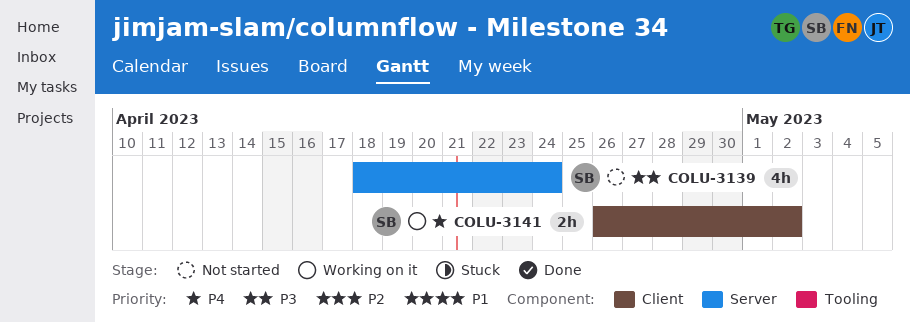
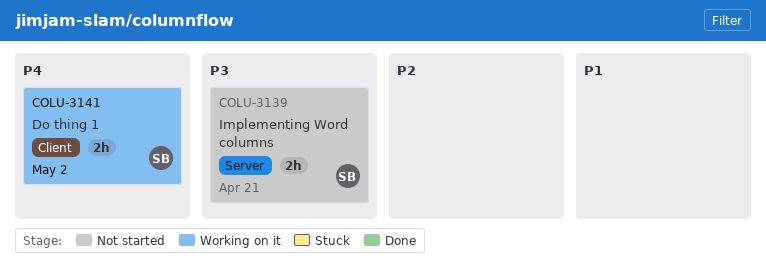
COLU-3139, estimate: 4h -> 2h
COLU-3139, due: Apr 24 -> Apr 21

